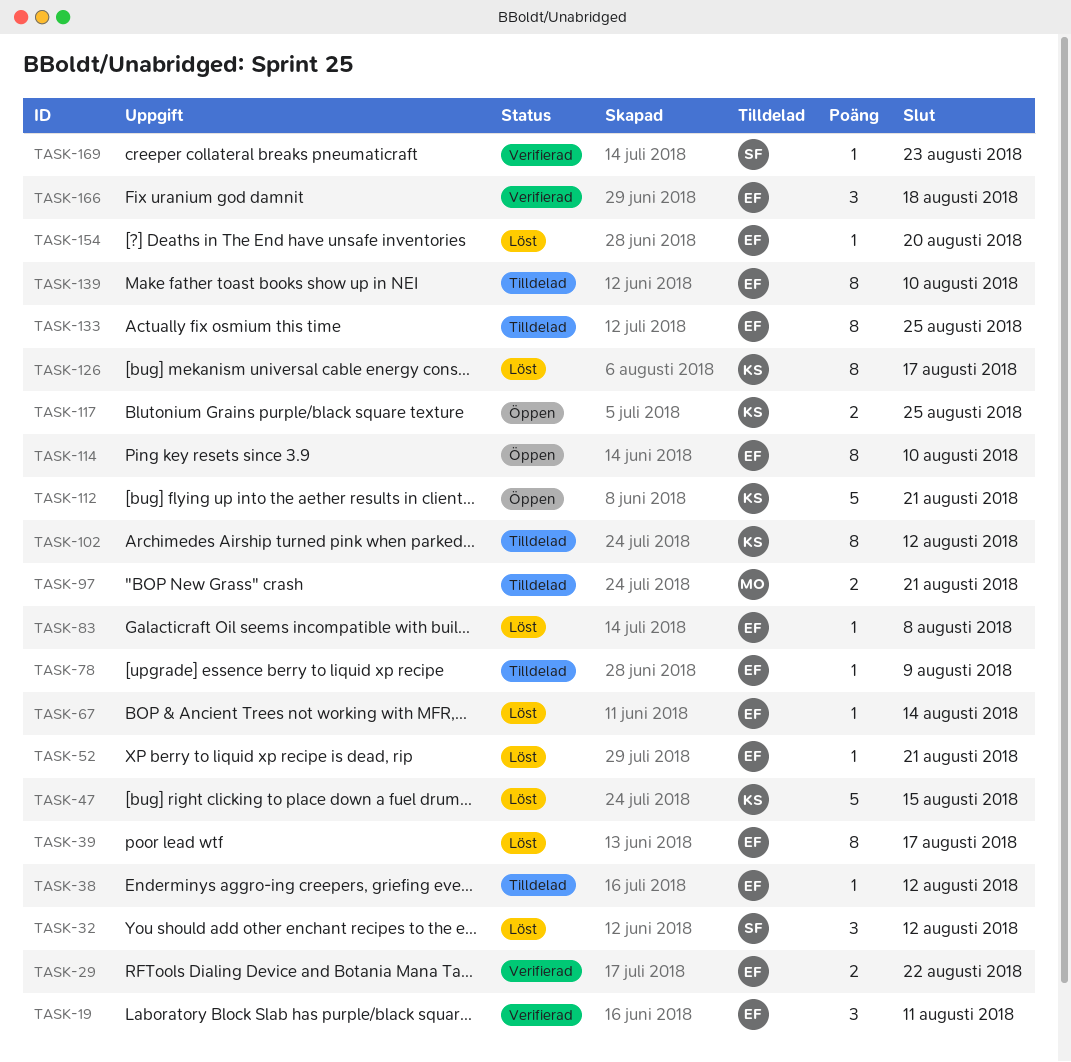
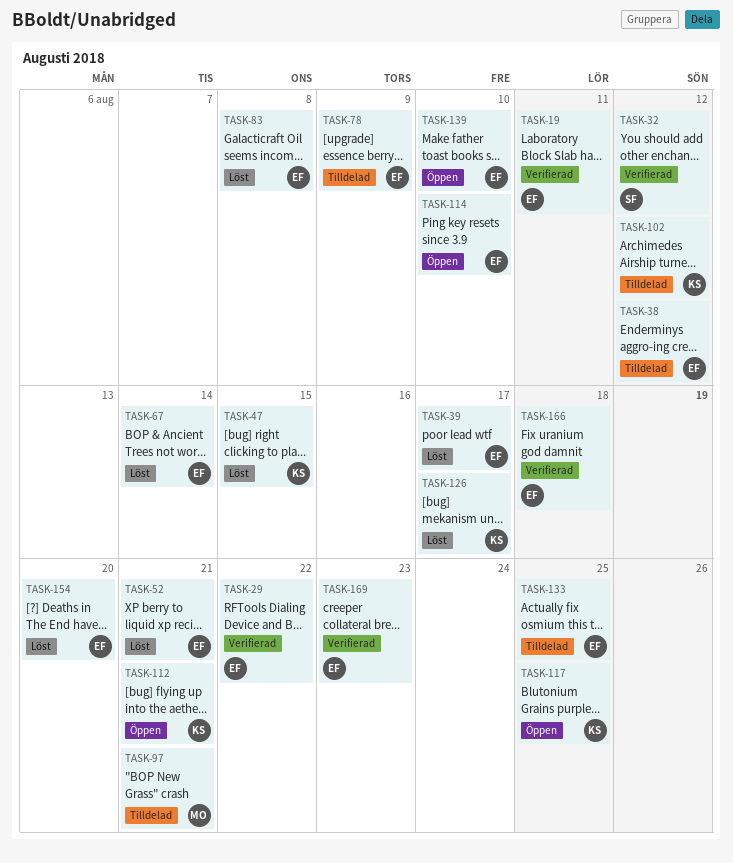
TASK-32, status: Löst -> Verifierad
TASK-139, status: Tilldelad -> Öppen
TASK-169, owner: SF -> EF

